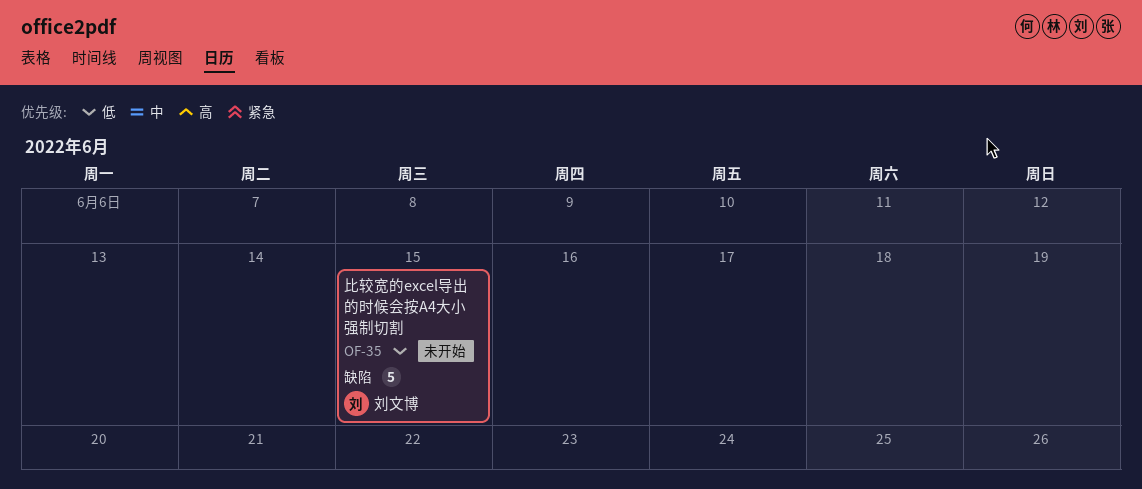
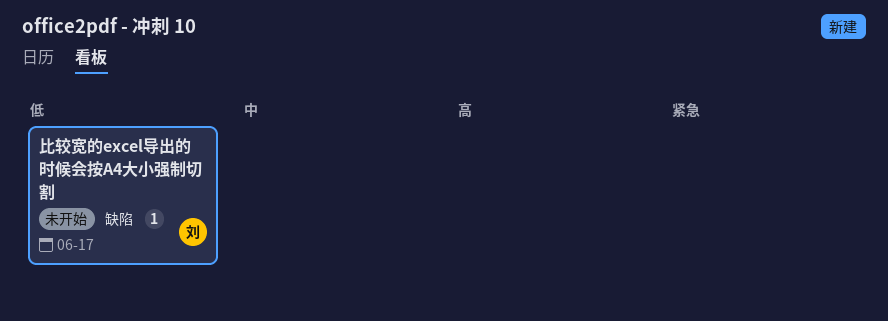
比较宽的excel导出的时候会按A4大小强制切割, estimate: 5 -> 1
比较宽的excel导出的时候会按A4大小强制切割, due: Jun 15 -> Jun 17

